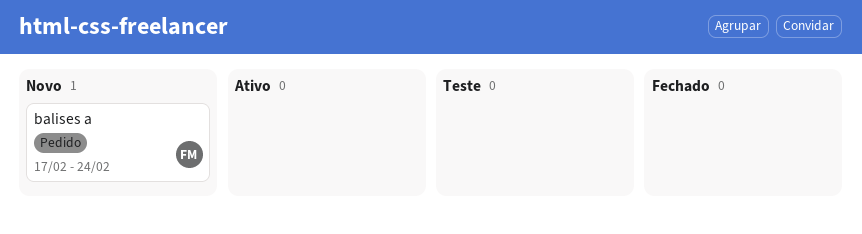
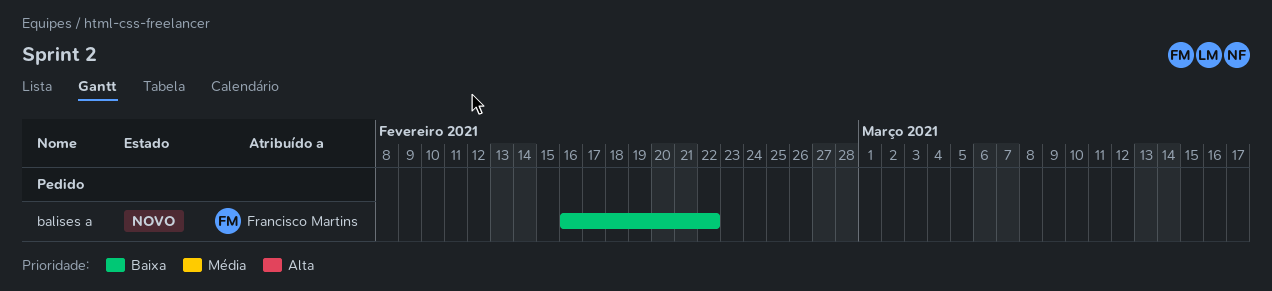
balises a, start: Feb 17 -> Feb 16
balises a, due: Feb 24 -> Feb 22

